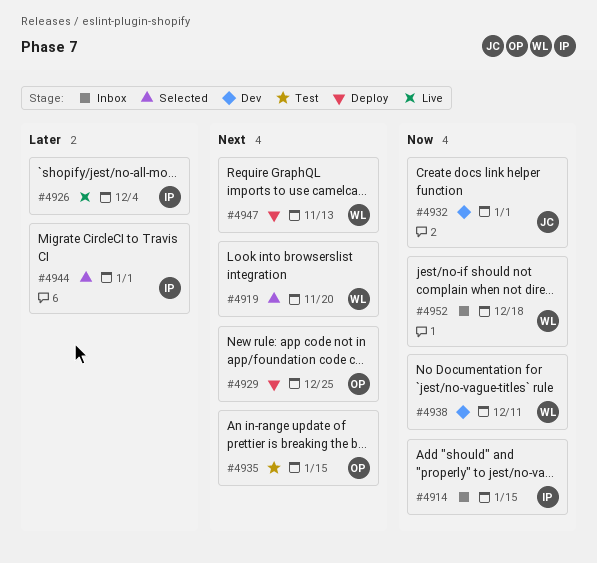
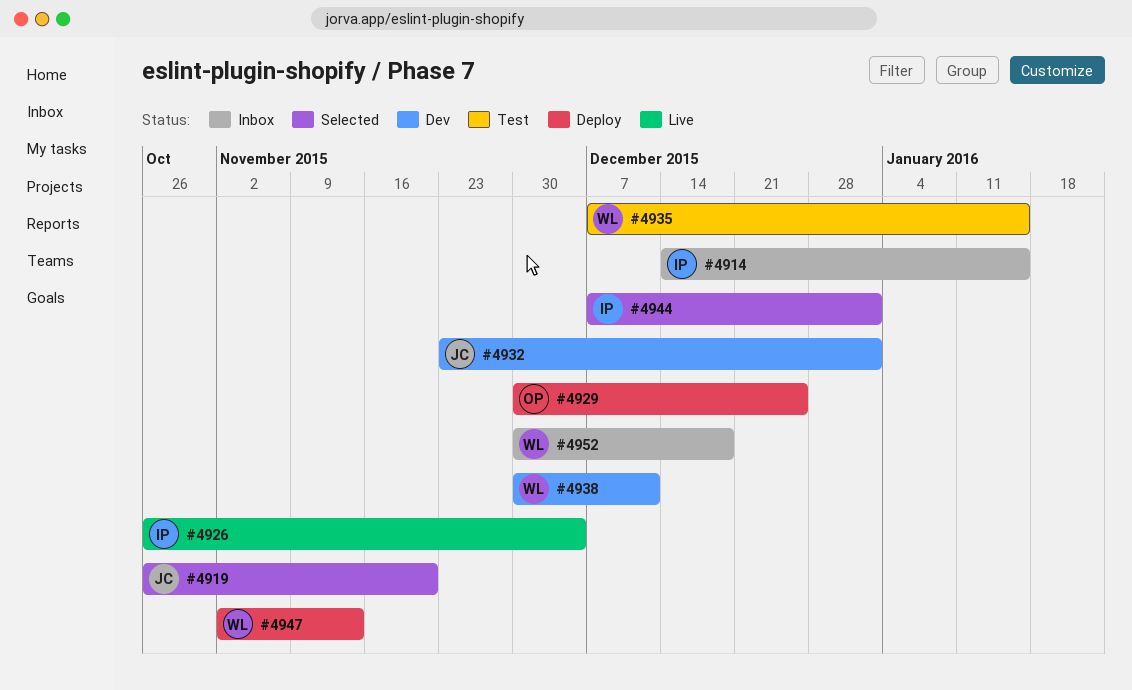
#4919, owner: WL -> JC
#4935, owner: OP -> WL

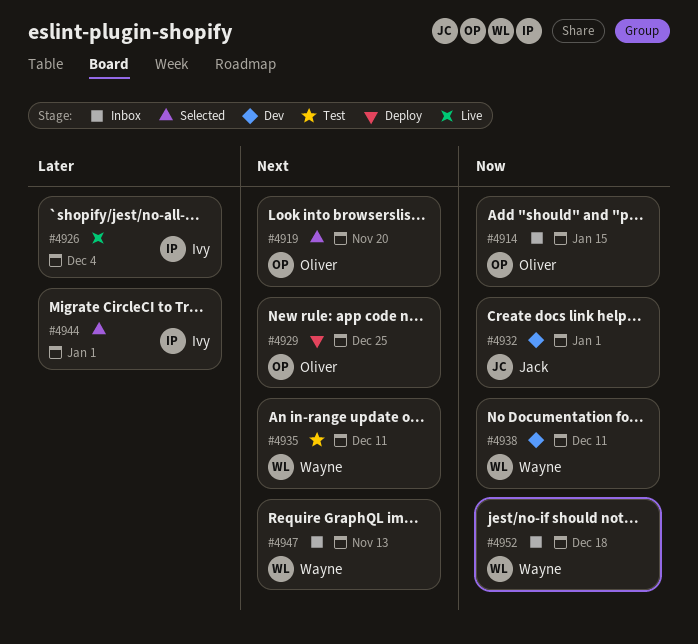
#4914, owner: Ivy -> Oliver
#4919, owner: Jack -> Oliver
#4935, due: Jan 15 -> Dec 11
#4947, status: Deploy -> Inbox

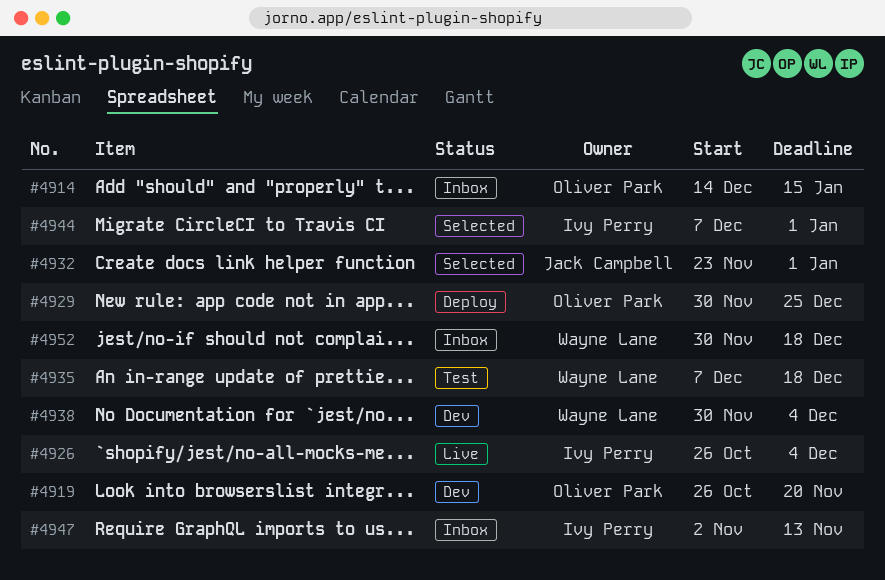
#4919, status: Selected -> Dev
#4932, status: Dev -> Selected
#4935, due: Dec 11 -> Dec 18
#4938, due: Dec 11 -> Dec 4
#4947, owner: Wayne Lane -> Ivy Perry

